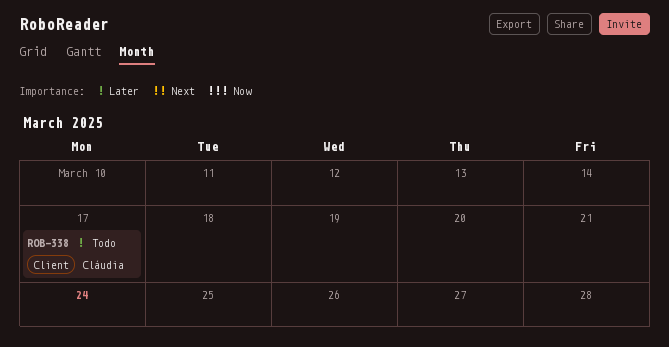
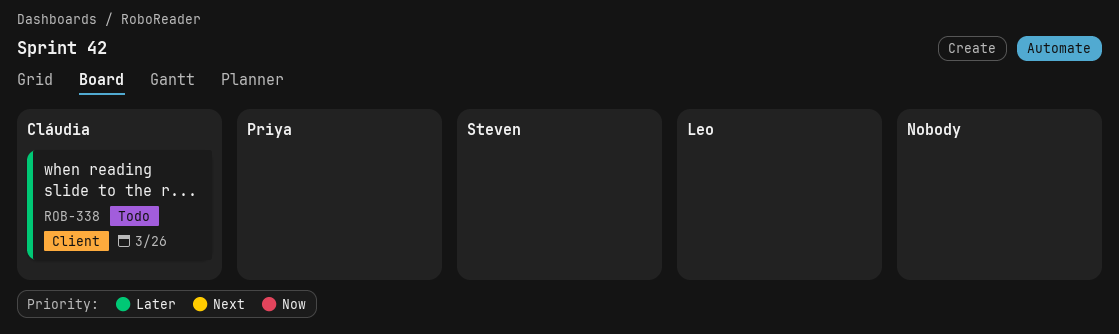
ROB-338, due: Mar 17 -> Mar 26

